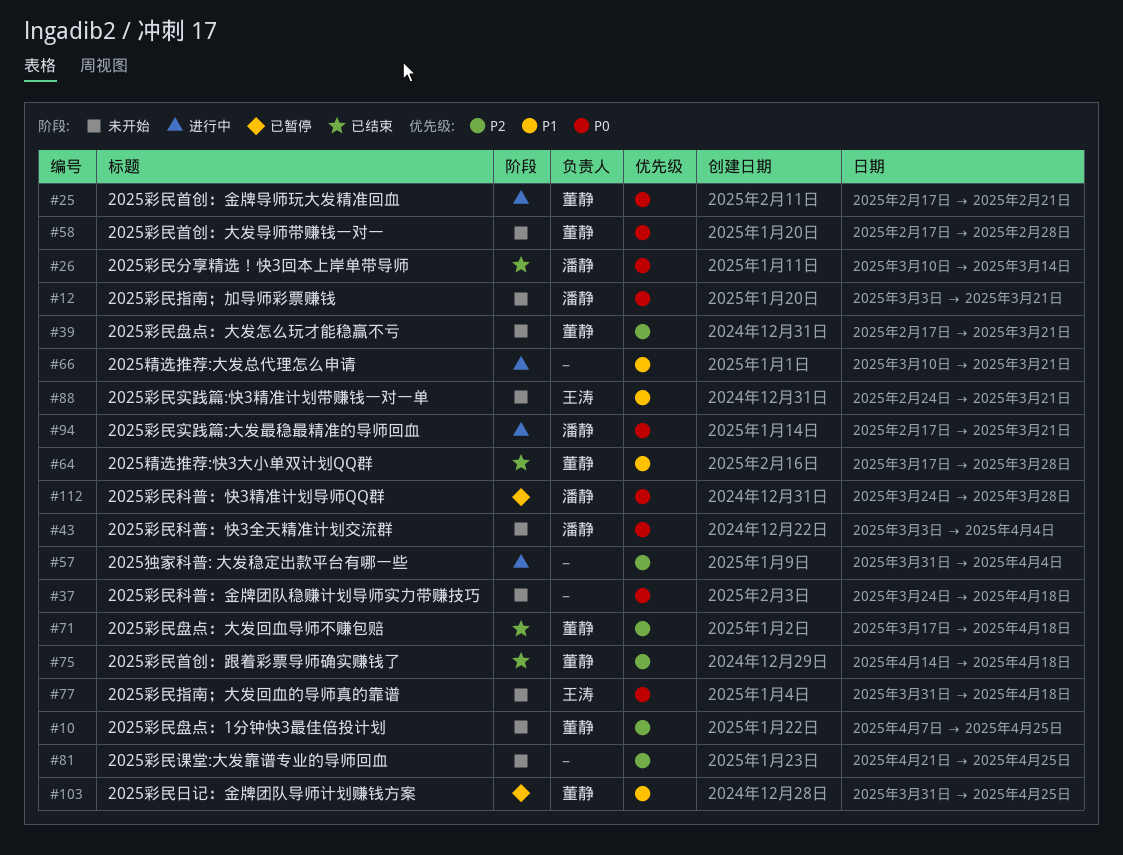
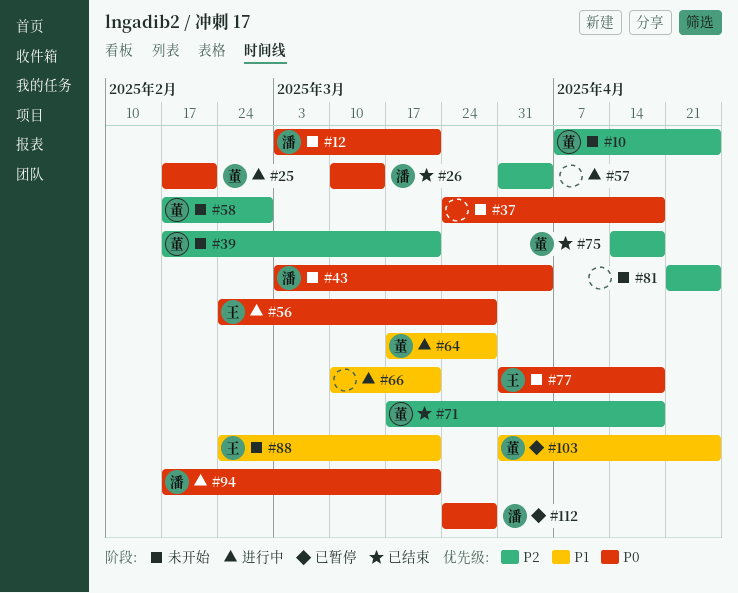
#56: none -> present
#58, priority: P0 -> P2
#64, status: 已结束 -> 进行中

